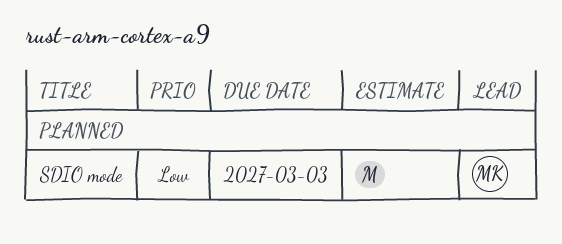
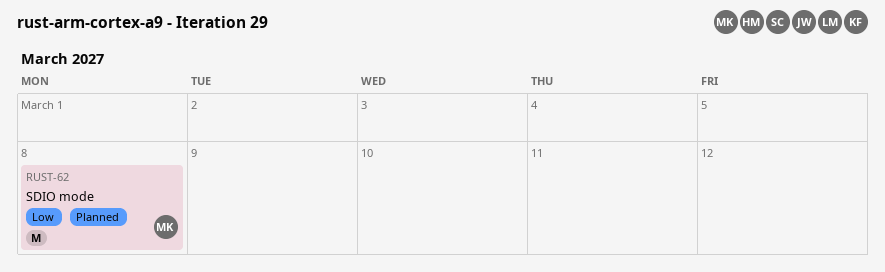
SDIO mode, due: Mar 3 -> Mar 8

